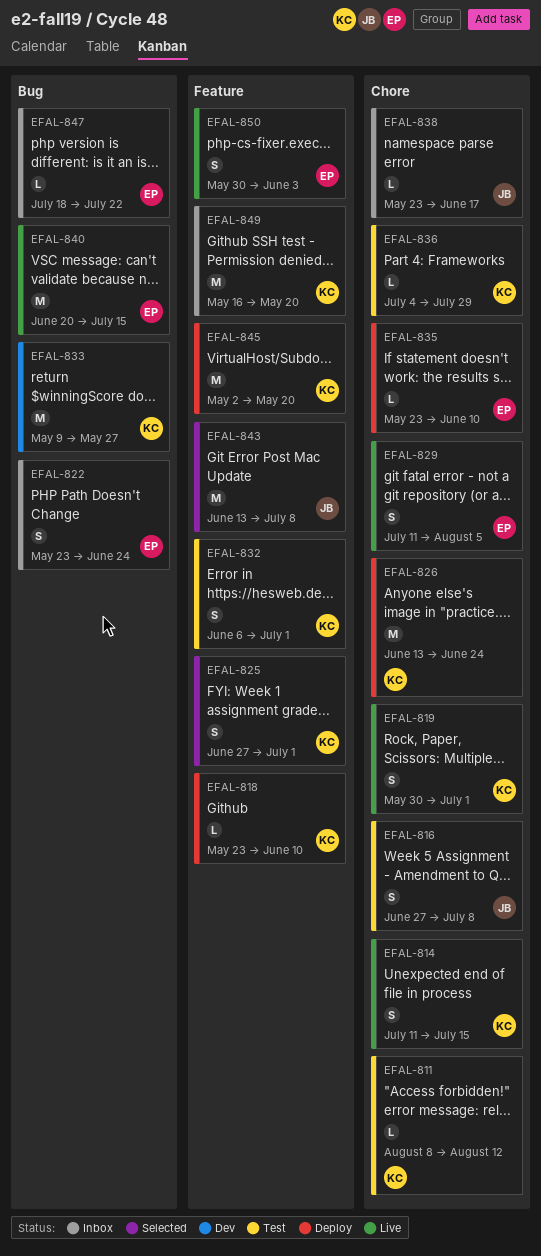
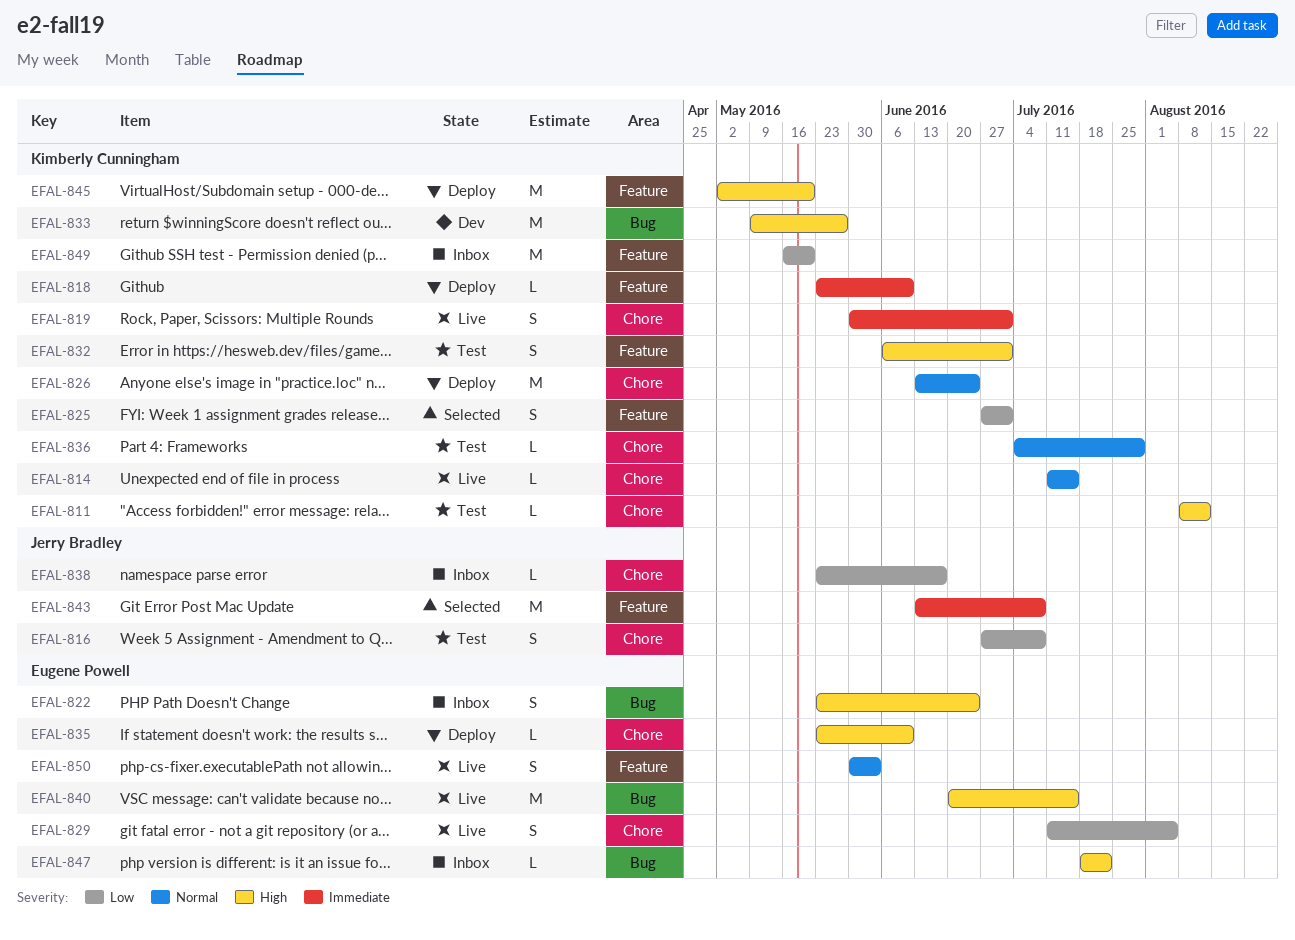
EFAL-814, estimate: S -> L

